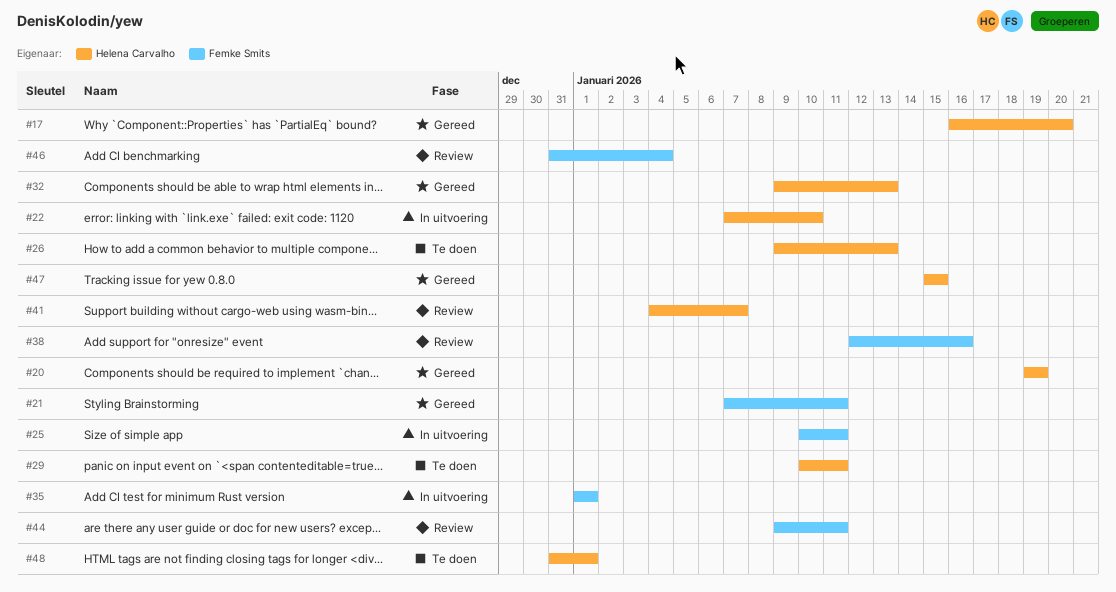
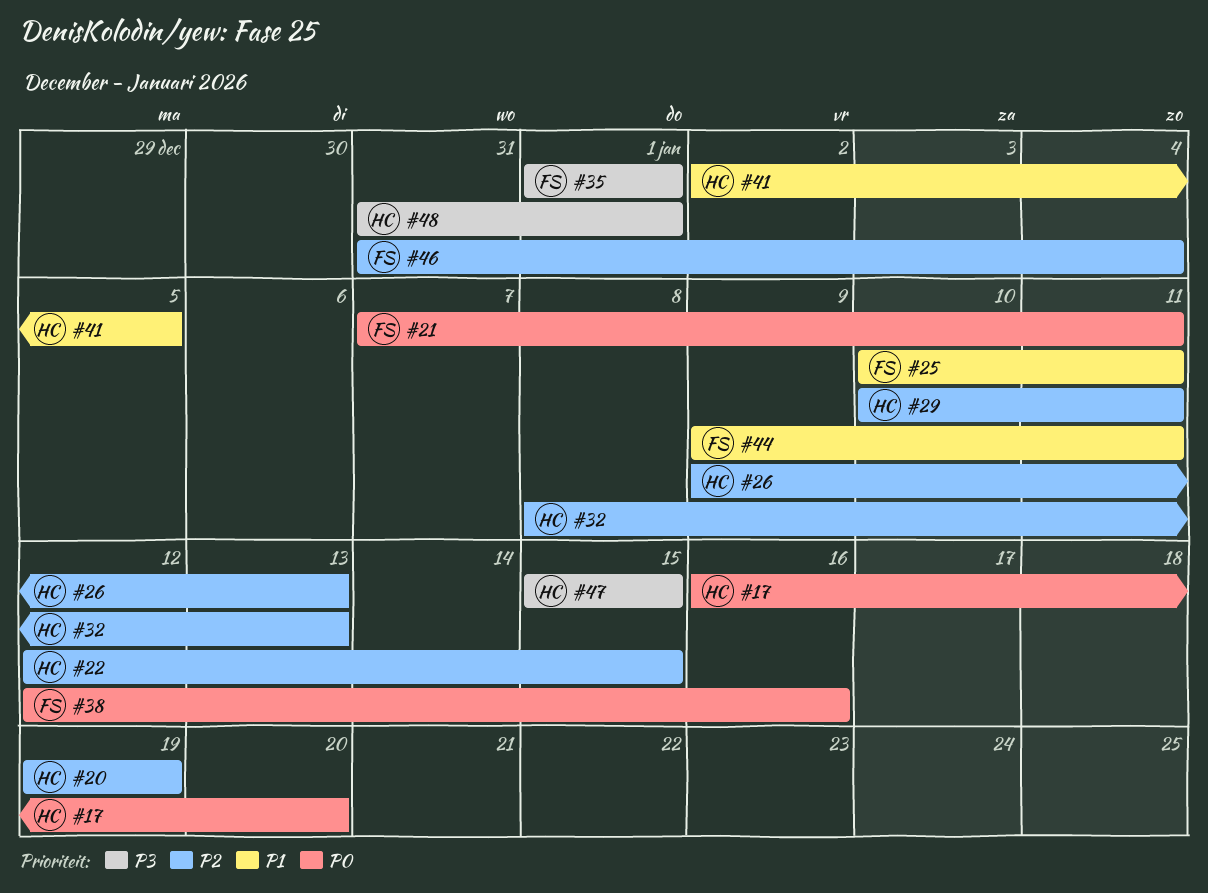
#22, start: Jan 7 -> Jan 12
#22, due: Jan 10 -> Jan 15
#32, start: Jan 9 -> Jan 8
#41, start: Jan 4 -> Jan 2
#41, due: Jan 7 -> Jan 5

